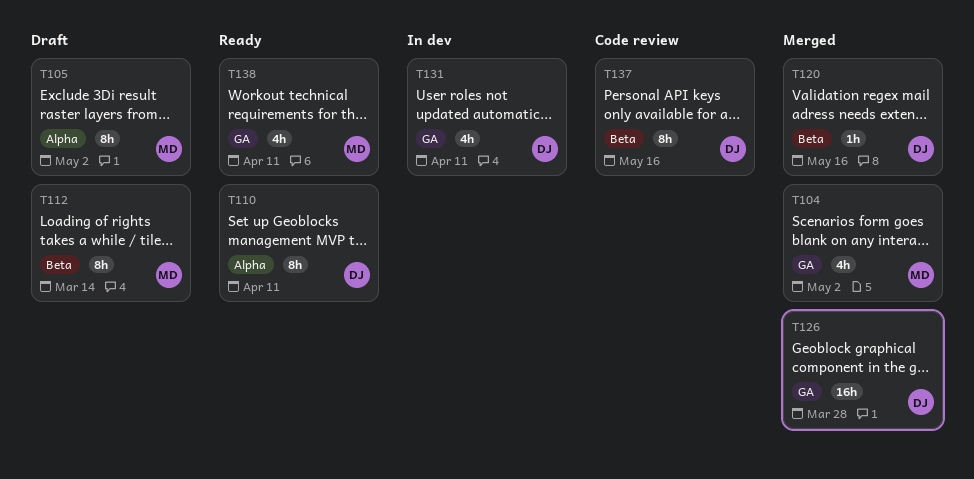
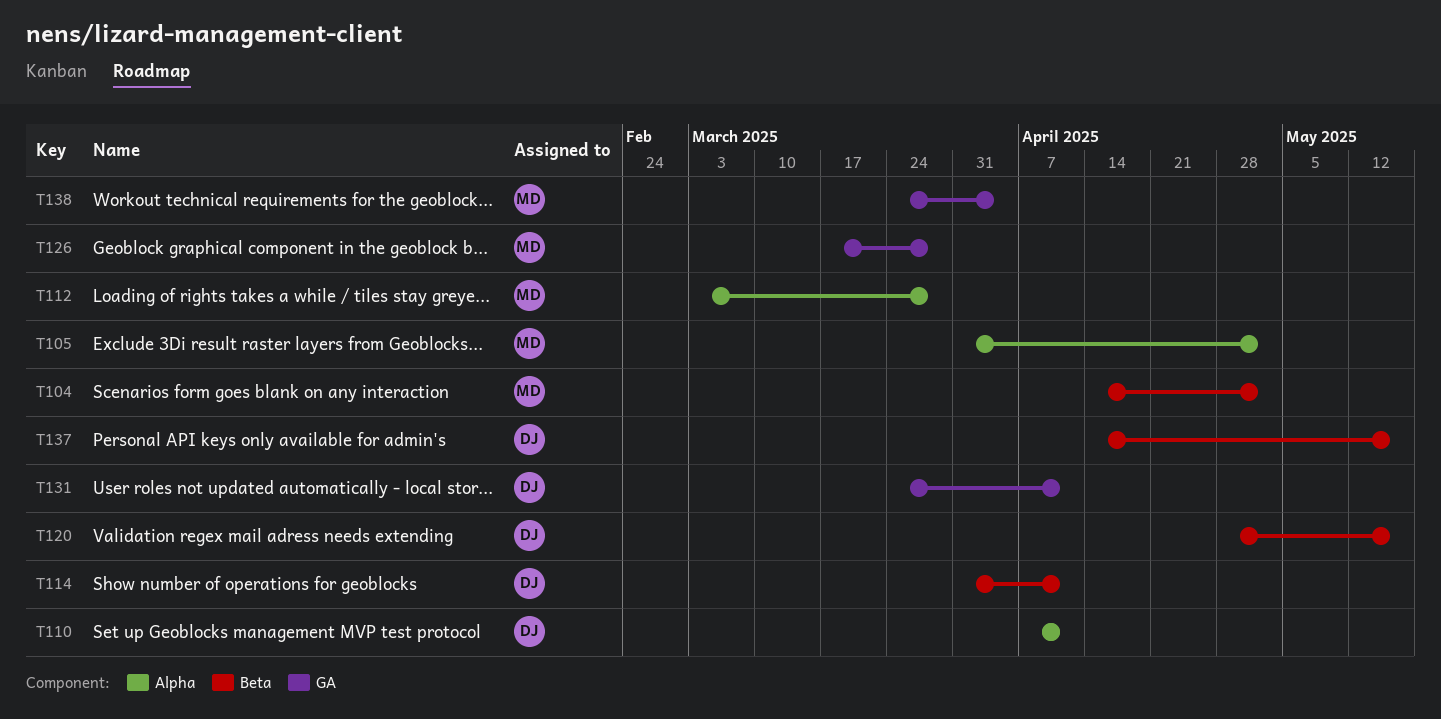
T104, label: GA -> Beta
T112, label: Beta -> Alpha
T112, due: Mar 14 -> Mar 28
T114: none -> present
T126, owner: DJ -> MD
T138, due: Apr 11 -> Apr 4

